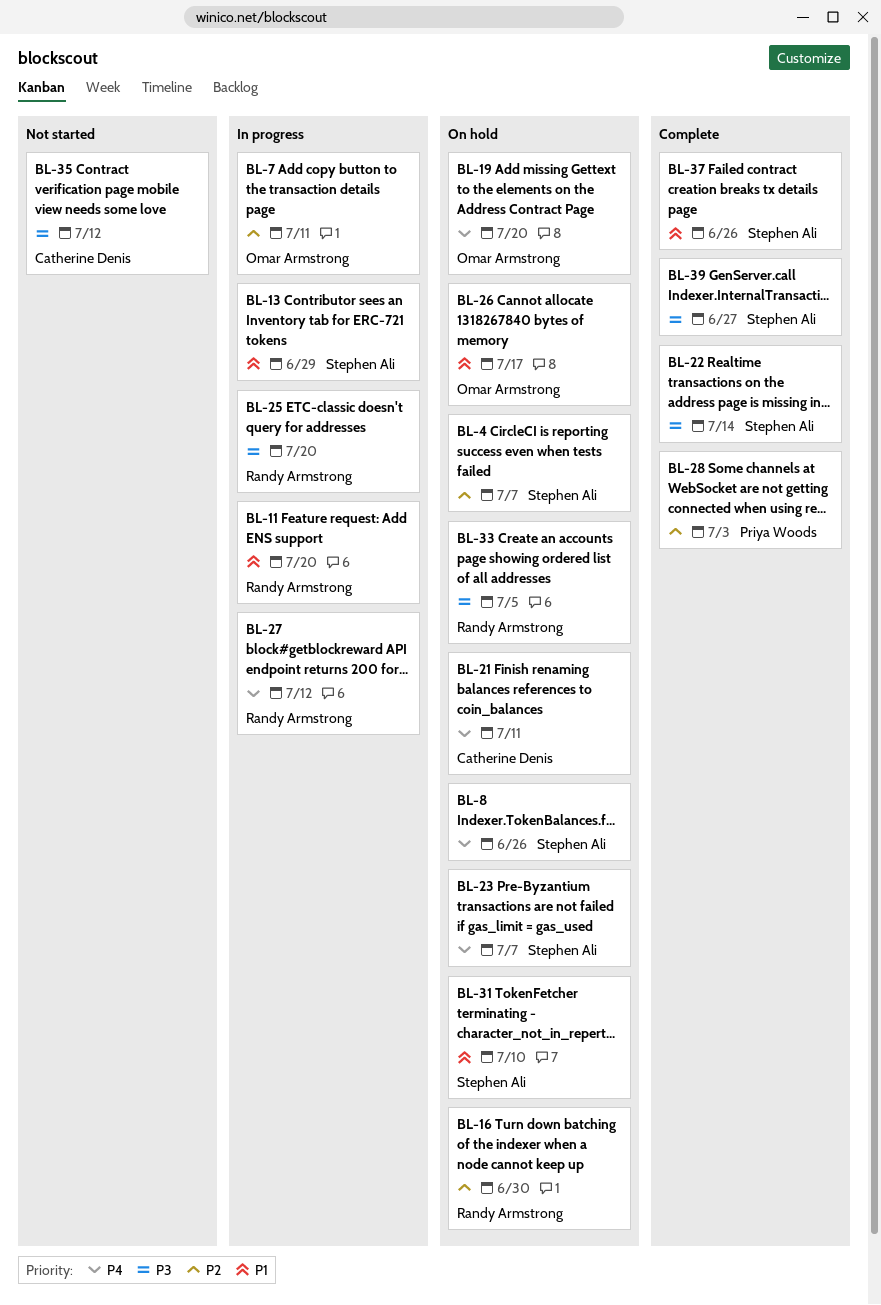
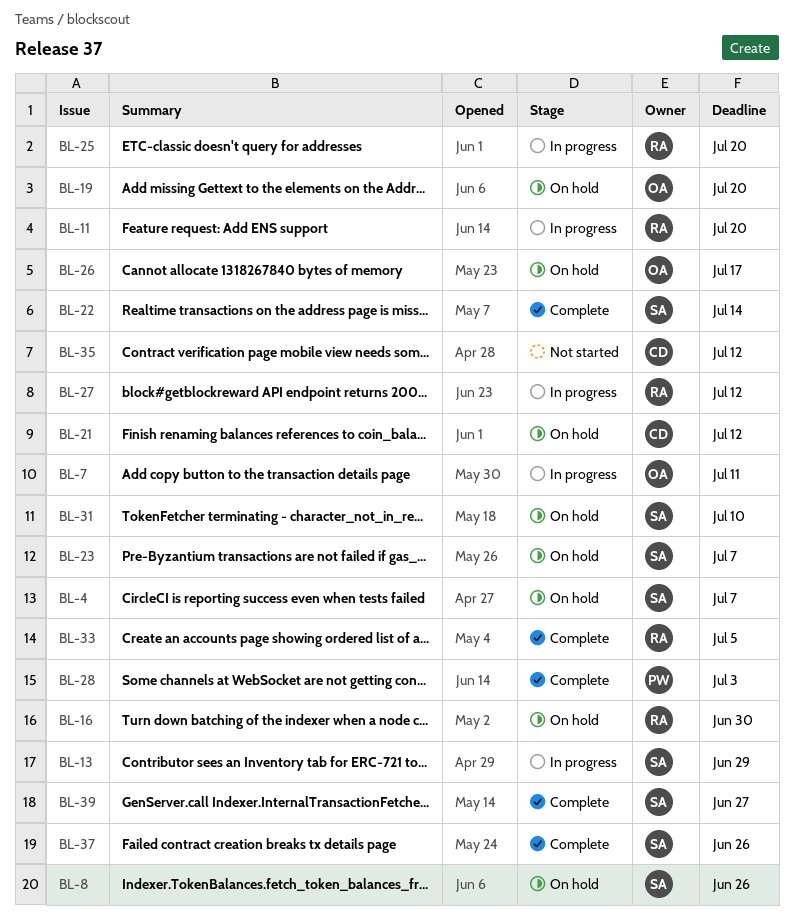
BL-21, due: Jul 11 -> Jul 12
BL-33, status: On hold -> Complete

